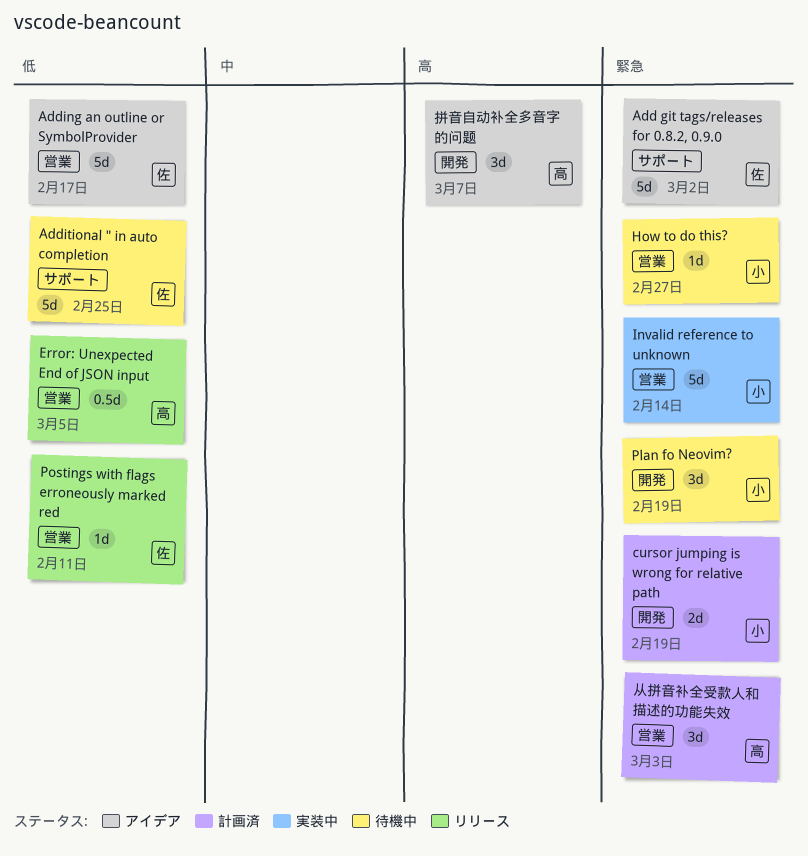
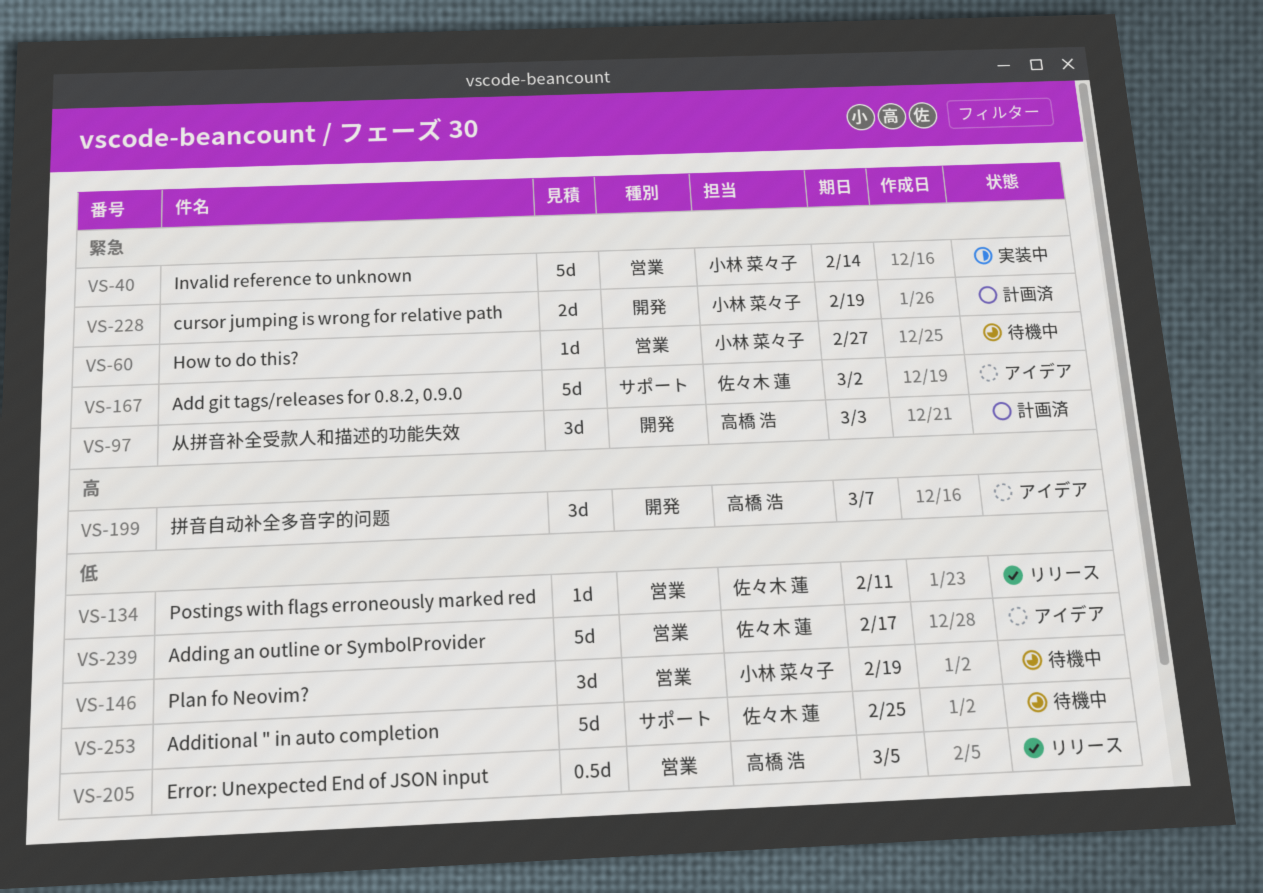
Plan fo Neovim?, priority: 緊急 -> 低
Plan fo Neovim?, label: 開発 -> 営業
从拼音补全受款人和描述的功能失效, label: 営業 -> 開発

